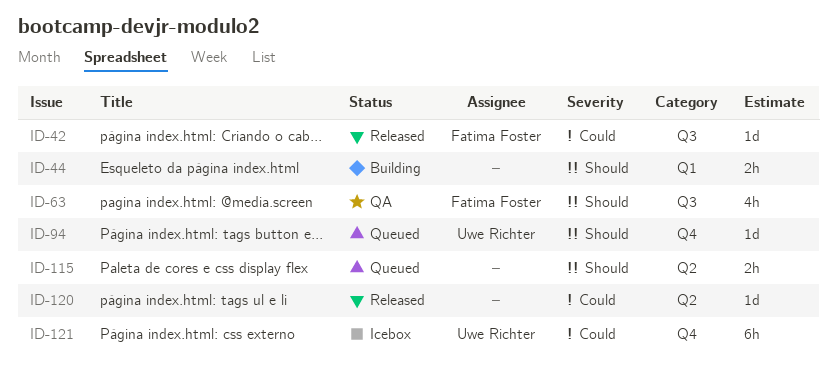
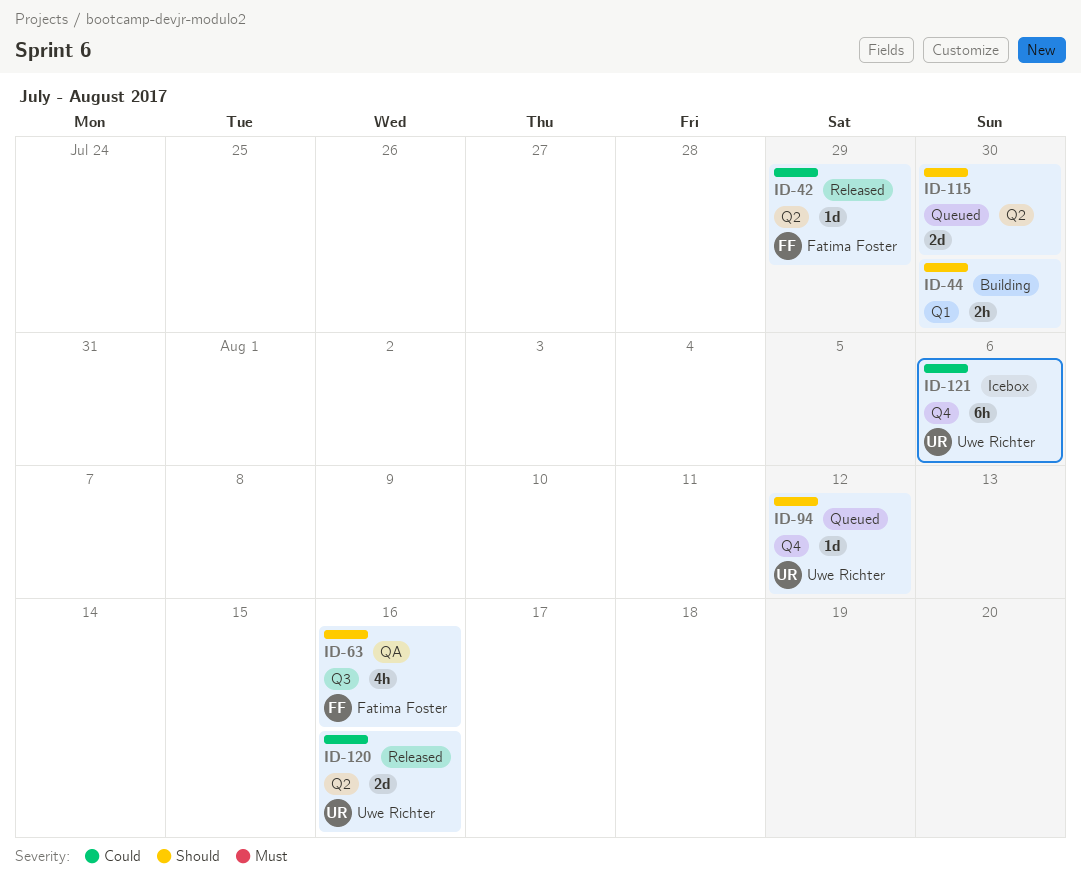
ID-42, label: Q3 -> Q2
ID-115, estimate: 2h -> 2d
ID-120, owner: none -> Uwe Richter
ID-120, estimate: 1d -> 2d

